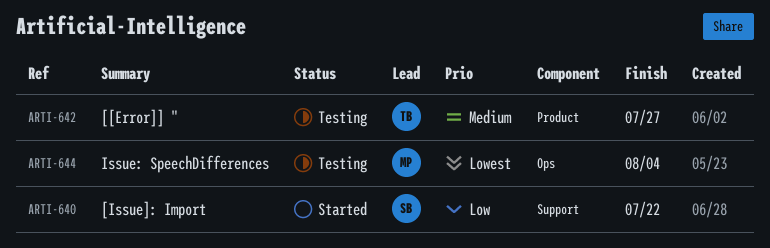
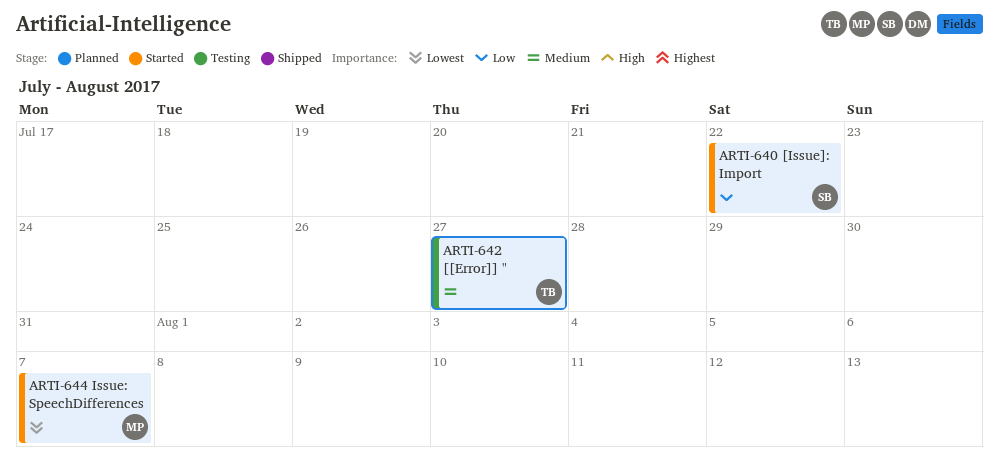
ARTI-644, status: Testing -> Started
ARTI-644, due: Aug 4 -> Aug 7

